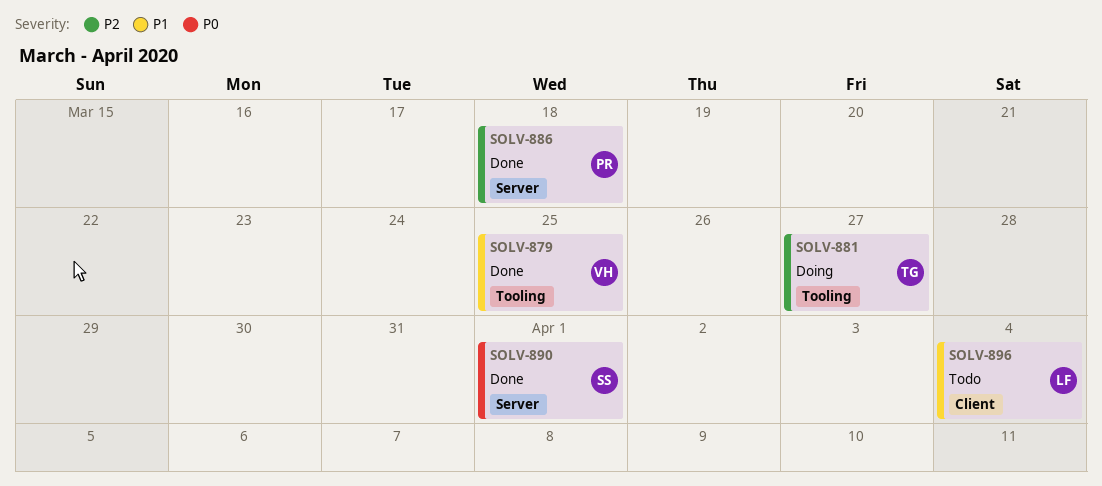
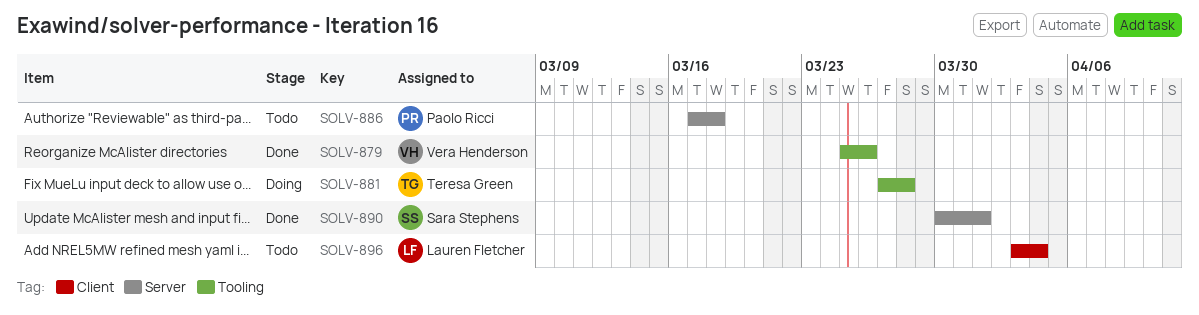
SOLV-879, due: Mar 25 -> Mar 26
SOLV-881, due: Mar 27 -> Mar 28
SOLV-886, status: Done -> Todo

